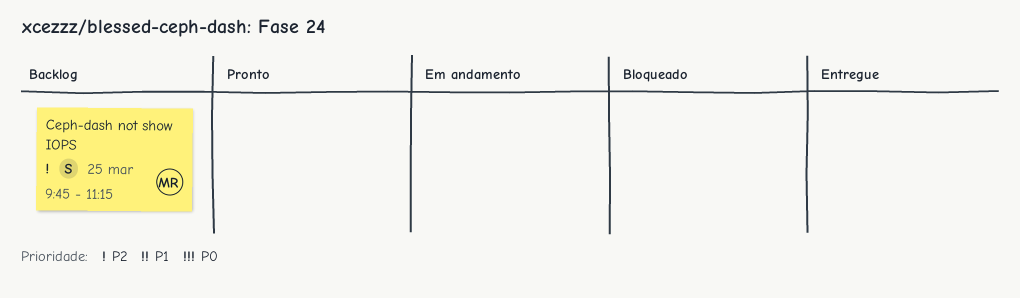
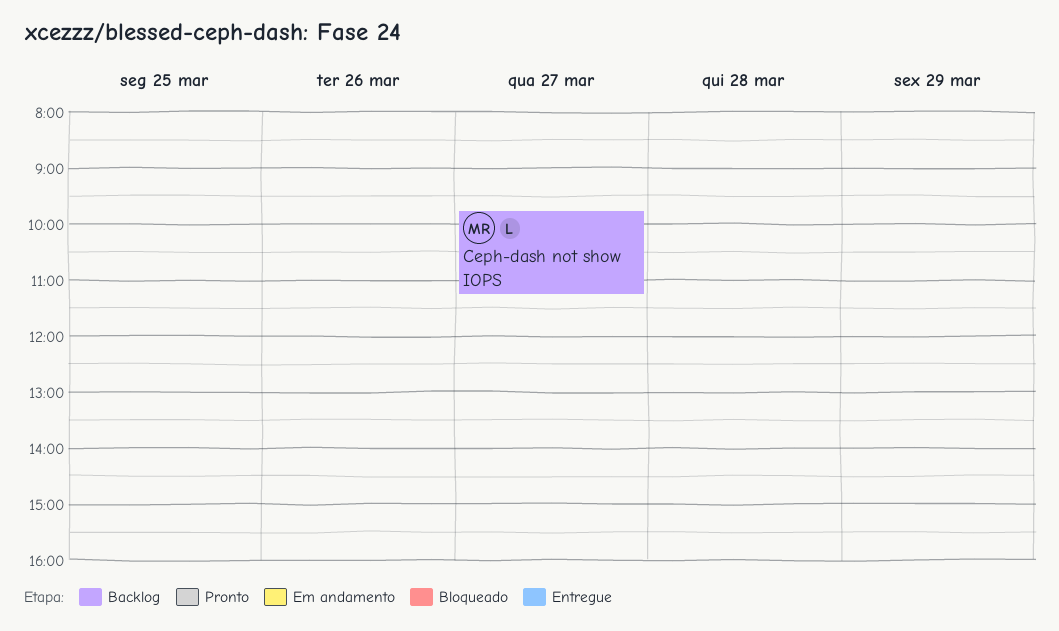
Ceph-dash not show IOPS, estimate: S -> L
Ceph-dash not show IOPS, day: Mar 25 -> Mar 27

